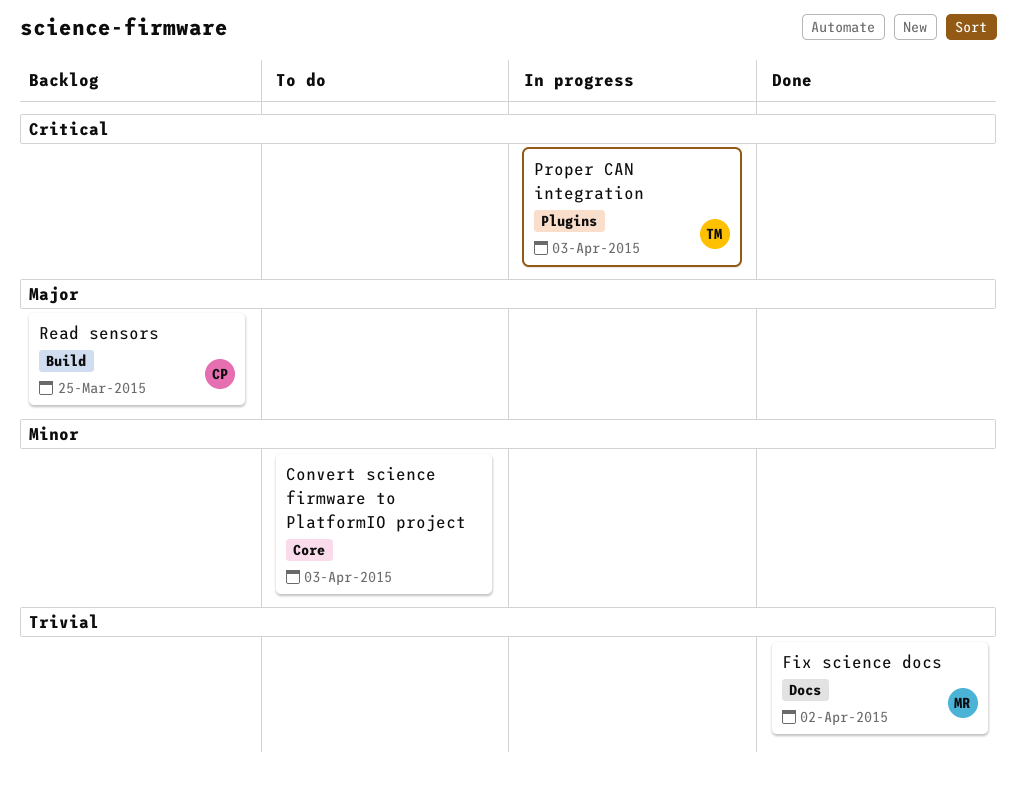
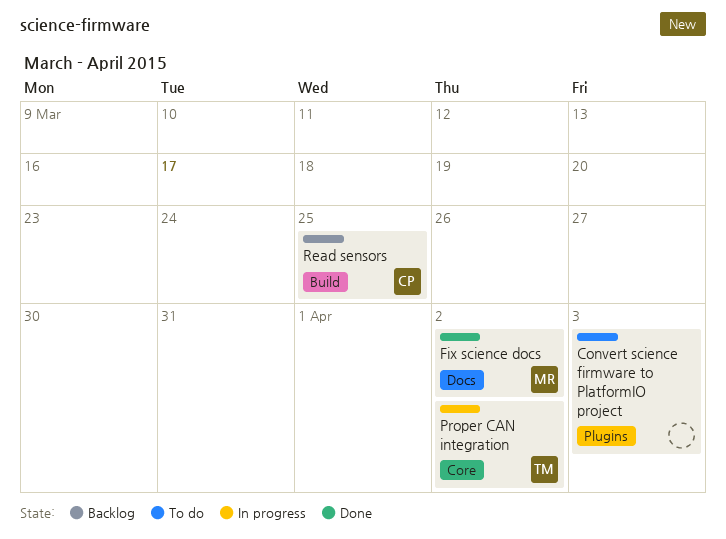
Convert science firmware to PlatformIO project, label: Core -> Plugins
Proper CAN integration, label: Plugins -> Core
Proper CAN integration, due: Apr 3 -> Apr 2

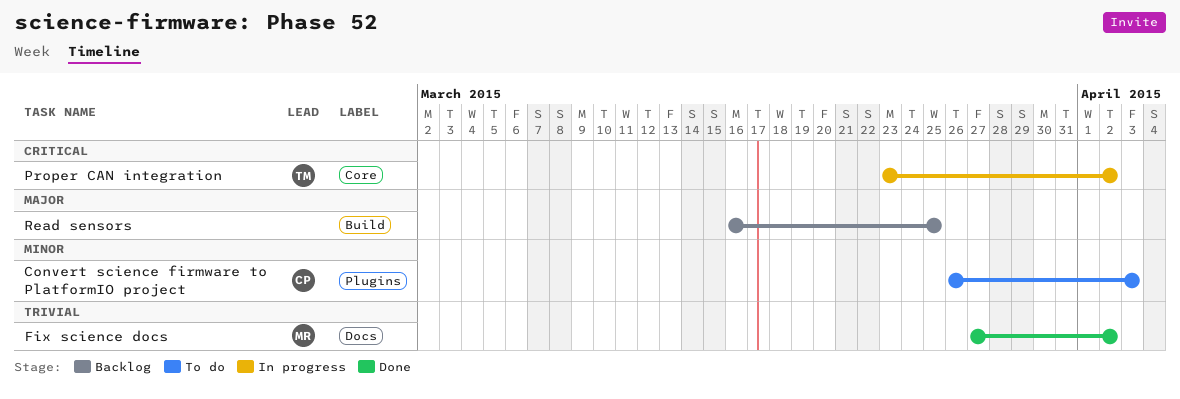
Convert science firmware to PlatformIO project, owner: none -> CP
Read sensors, owner: CP -> none

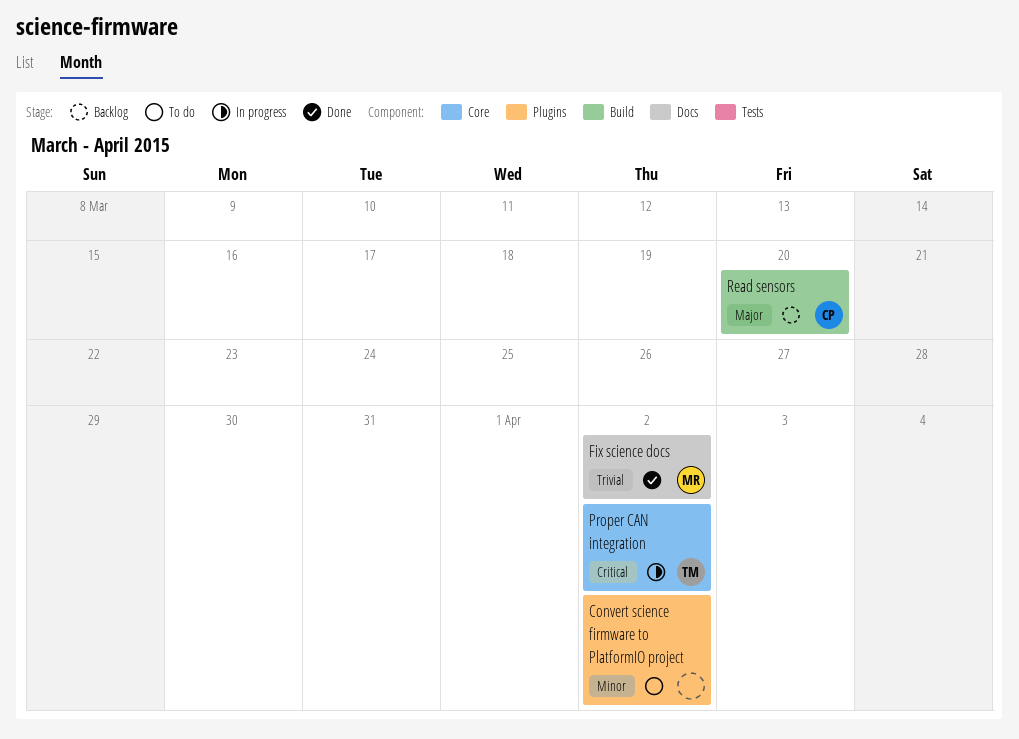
Convert science firmware to PlatformIO project, owner: CP -> none
Convert science firmware to PlatformIO project, due: Apr 3 -> Apr 2
Read sensors, owner: none -> CP
Read sensors, due: Mar 25 -> Mar 20

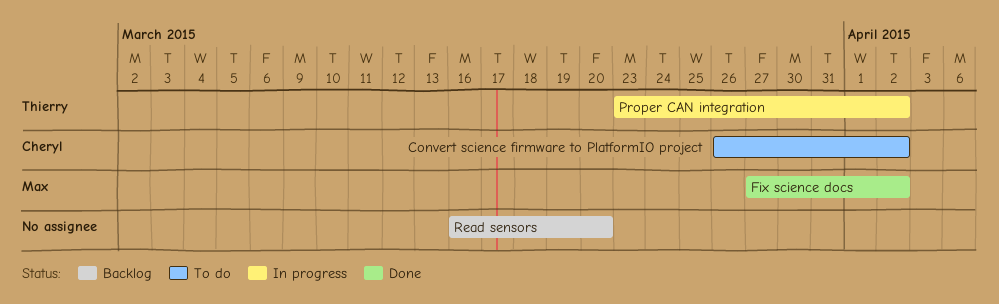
Convert science firmware to PlatformIO project, owner: none -> Cheryl
Read sensors, owner: Cheryl -> none

